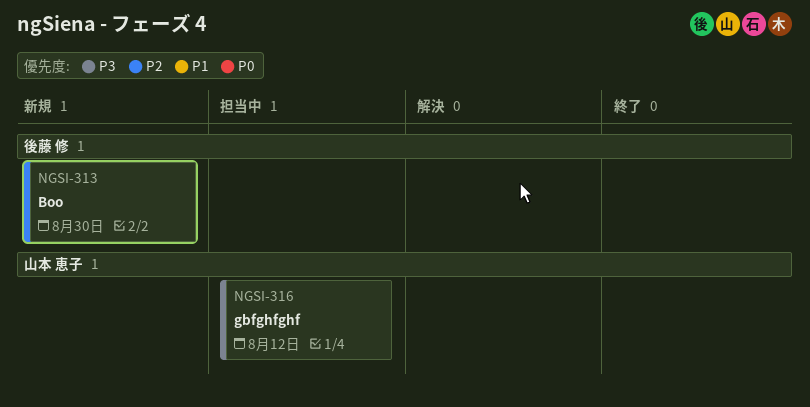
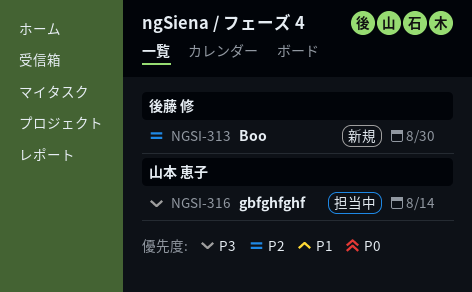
NGSI-316, due: Aug 12 -> Aug 14

